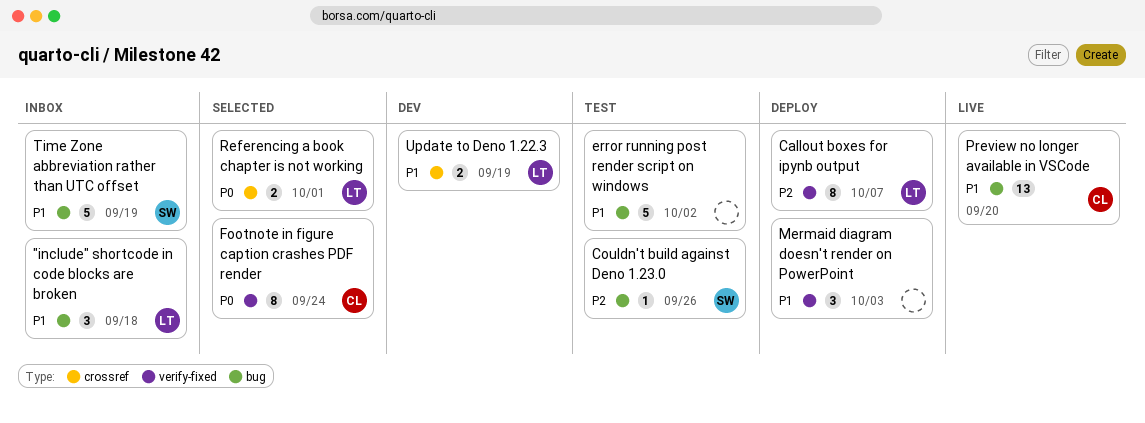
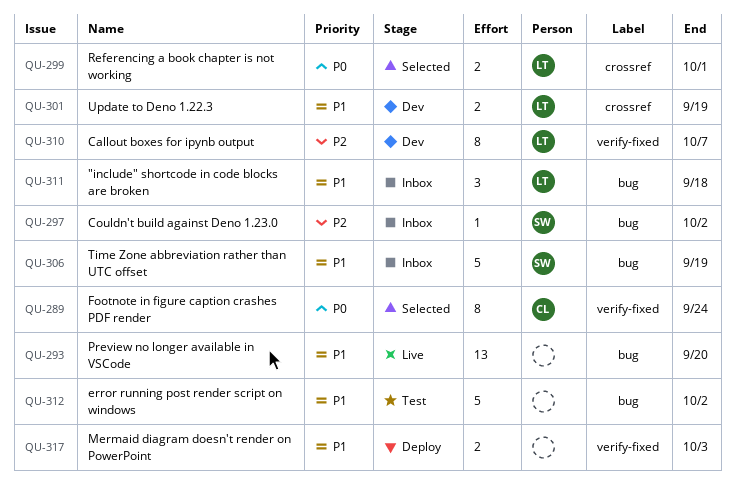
Callout boxes for ipynb output, status: Deploy -> Dev
Couldn't build against Deno 1.23.0, status: Test -> Inbox
Couldn't build against Deno 1.23.0, due: Sep 26 -> Oct 2
Mermaid diagram doesn't render on PowerPoint, estimate: 3 -> 2
Preview no longer available in VSCode, owner: CL -> none

